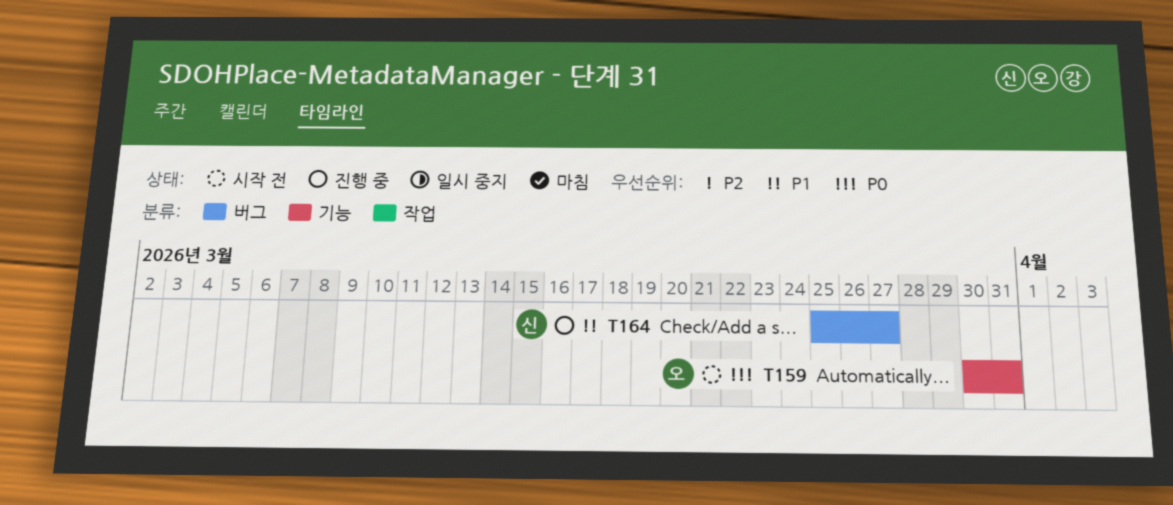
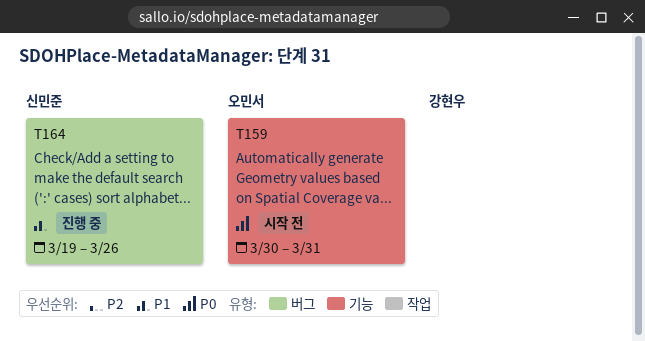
T164, start: Mar 25 -> Mar 19
T164, due: Mar 27 -> Mar 26

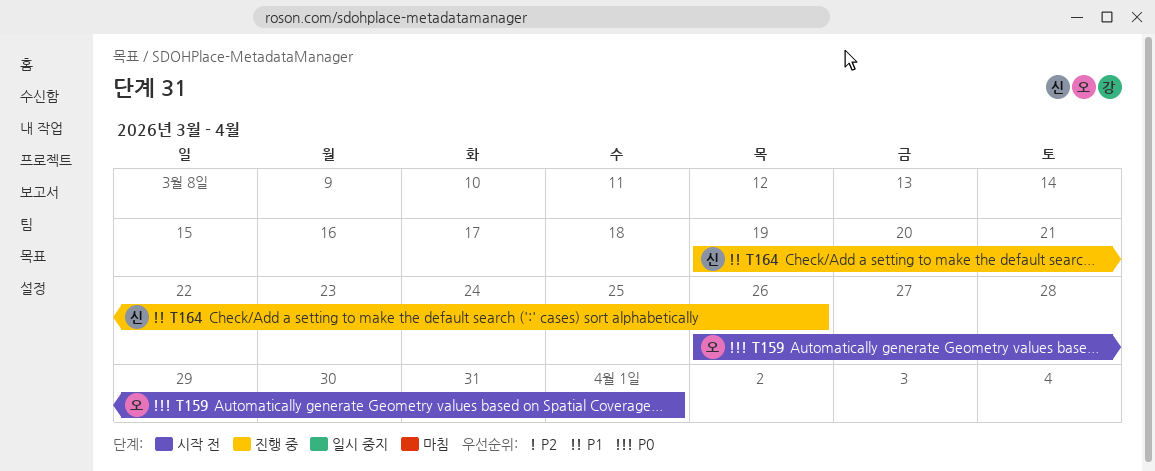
T159, start: Mar 30 -> Mar 26
T159, due: Mar 31 -> Apr 1

